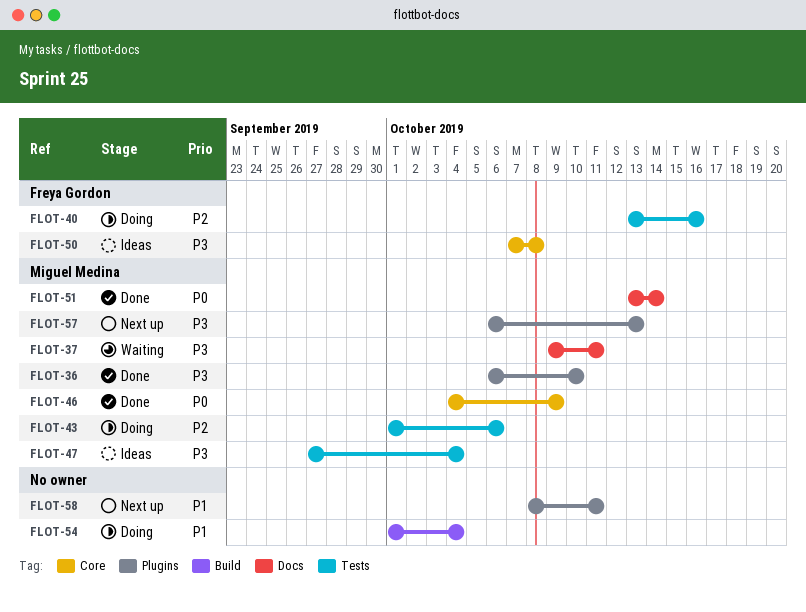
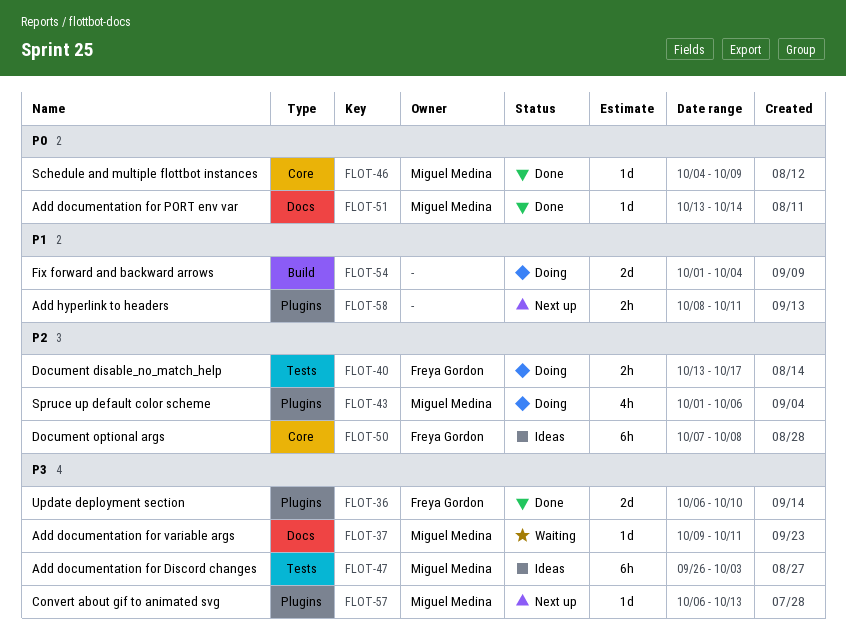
FLOT-36, owner: Miguel Medina -> Freya Gordon
FLOT-40, due: Oct 16 -> Oct 17
FLOT-43, label: Tests -> Plugins
FLOT-47, start: Sep 27 -> Sep 26
FLOT-47, due: Oct 4 -> Oct 3
FLOT-50, priority: P3 -> P2

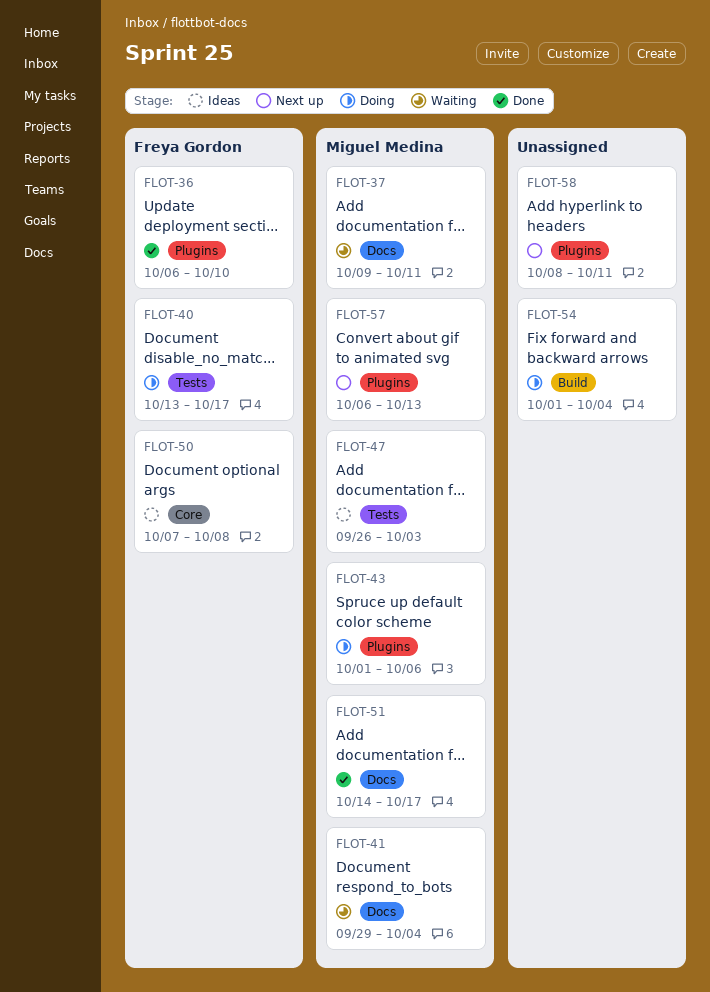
FLOT-41: none -> present
FLOT-46: present -> none
FLOT-51, start: Oct 13 -> Oct 14
FLOT-51, due: Oct 14 -> Oct 17

